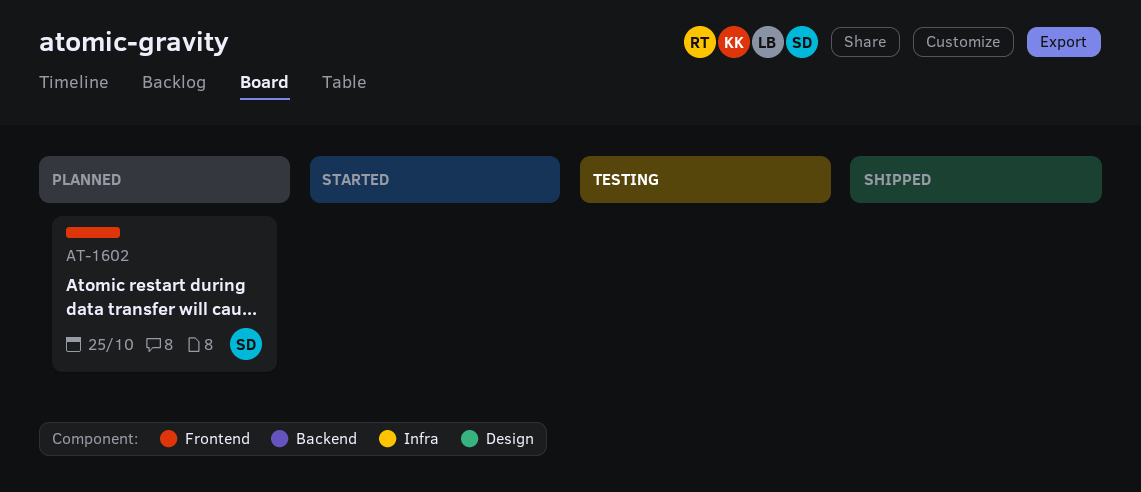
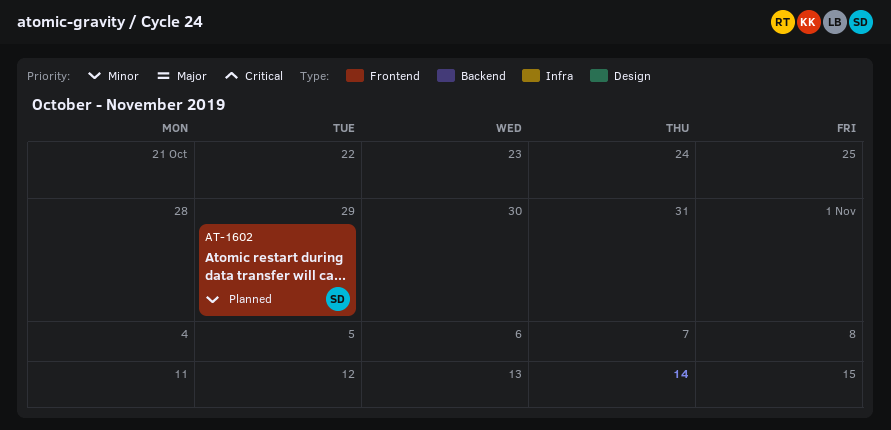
AT-1602, due: Oct 25 -> Oct 29

